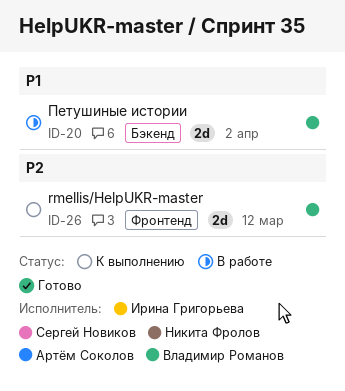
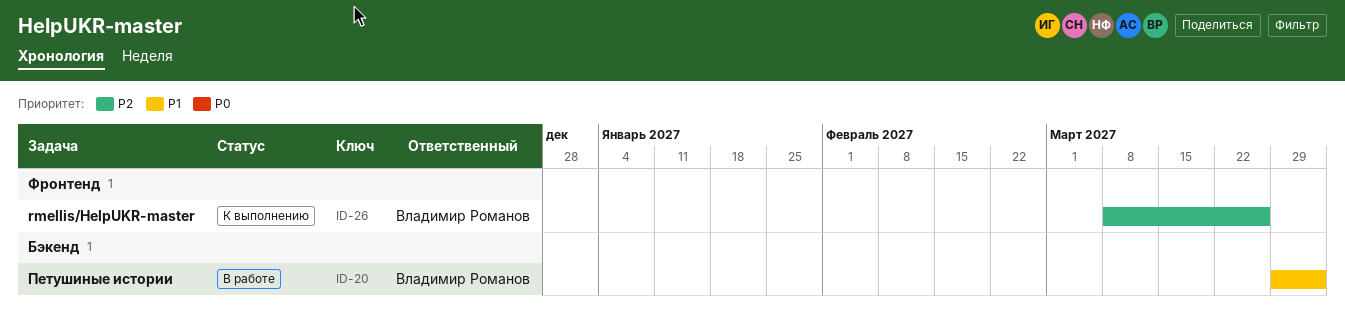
ID-26, due: Mar 12 -> Mar 26

